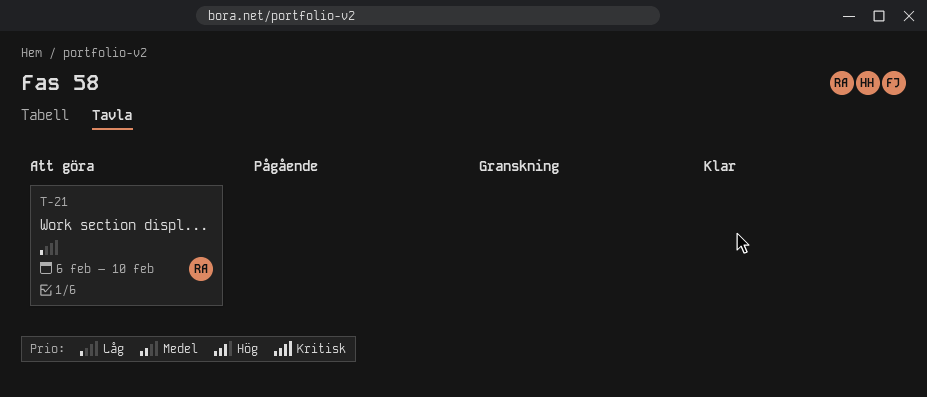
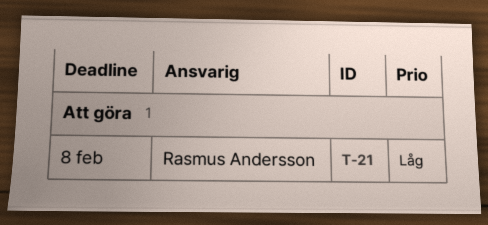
T-21, due: Feb 10 -> Feb 8

